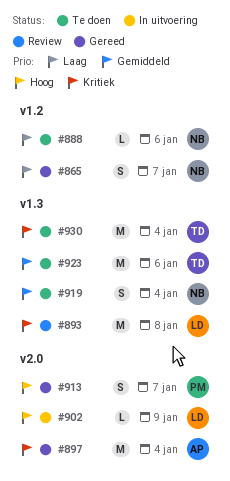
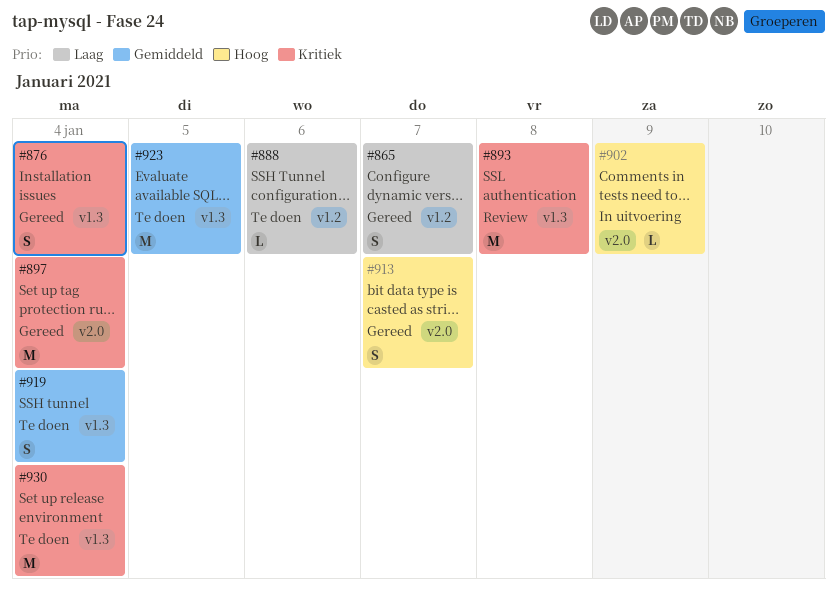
#876: none -> present
#923, due: Jan 6 -> Jan 5

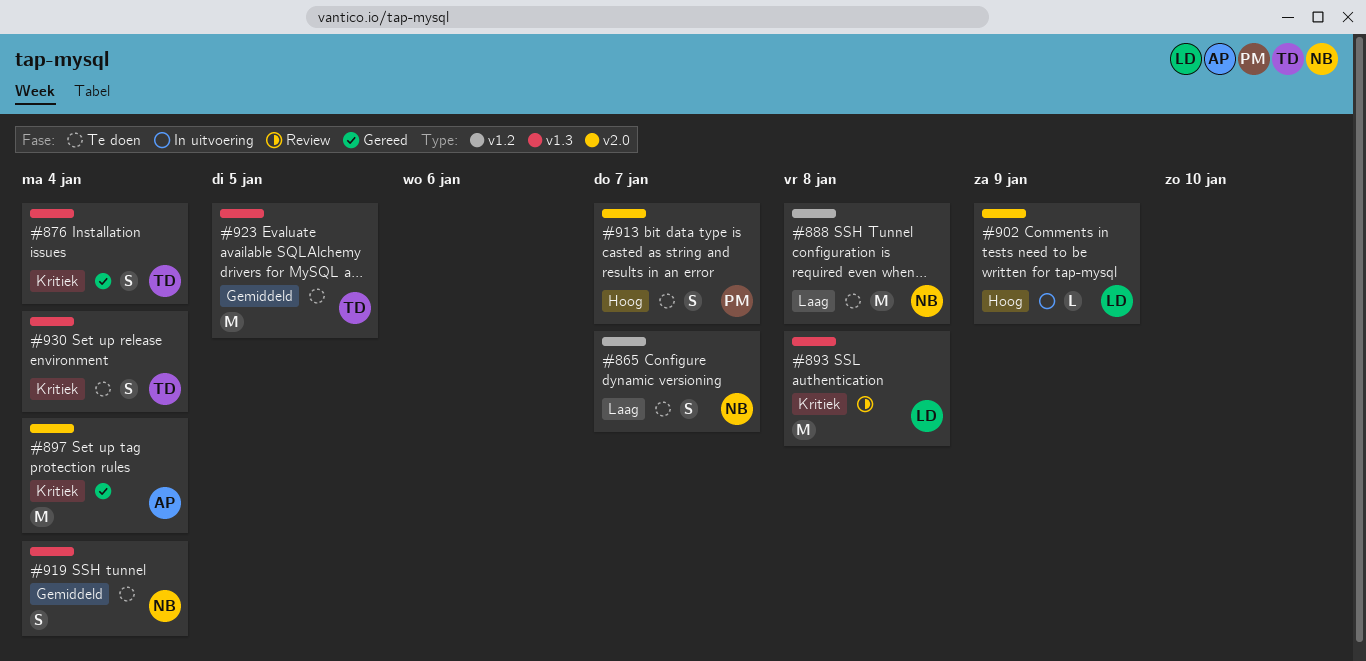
#865, status: Gereed -> Te doen
#888, estimate: L -> M
#888, due: Jan 6 -> Jan 8
#913, status: Gereed -> Te doen
#930, estimate: M -> S

